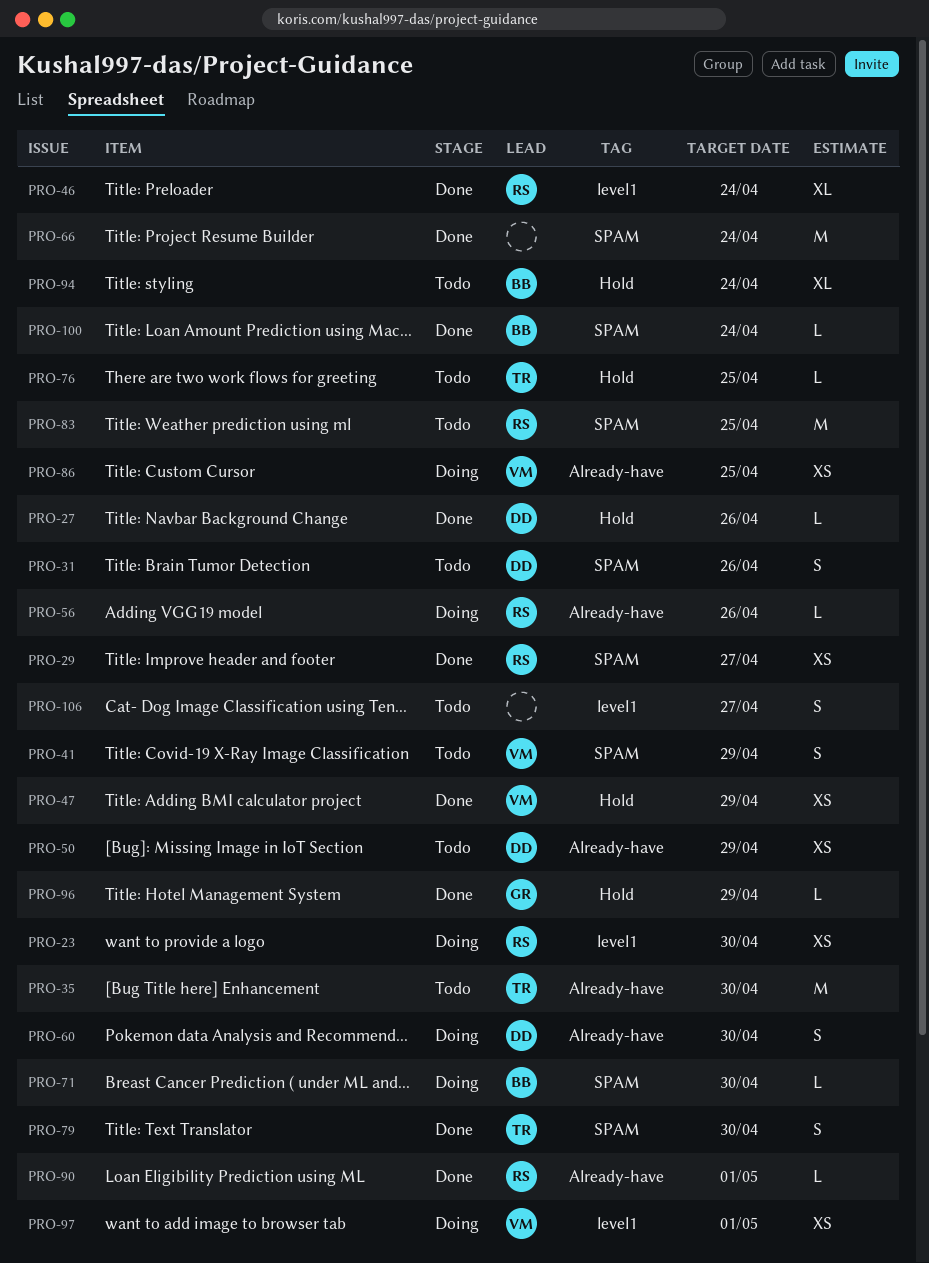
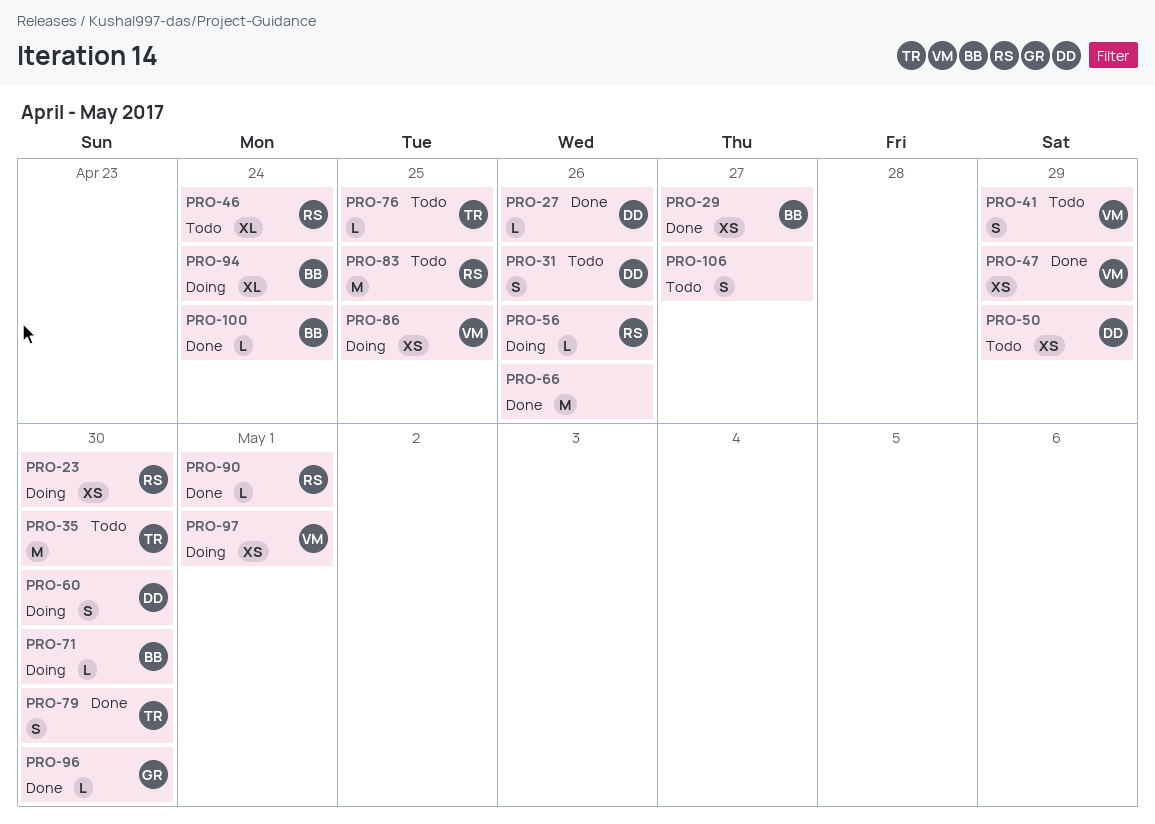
PRO-29, owner: RS -> BB
PRO-46, status: Done -> Todo
PRO-66, due: Apr 24 -> Apr 26
PRO-94, status: Todo -> Doing
PRO-96, due: Apr 29 -> Apr 30

